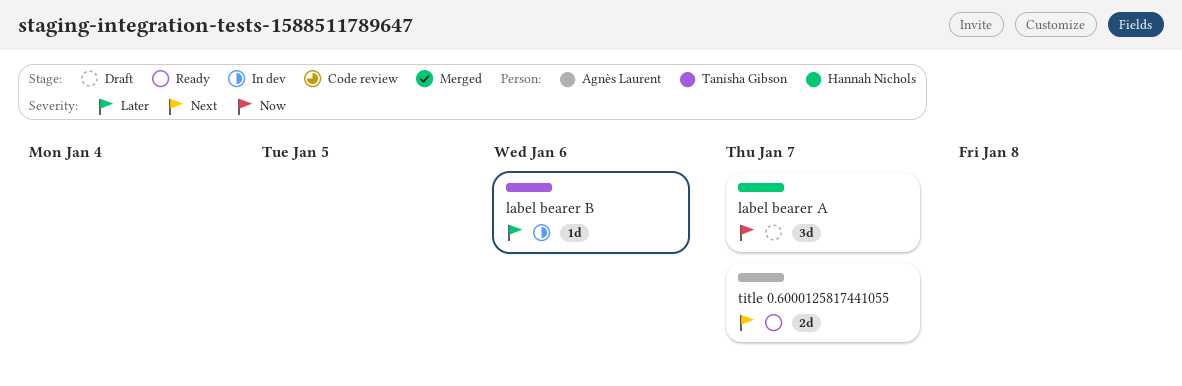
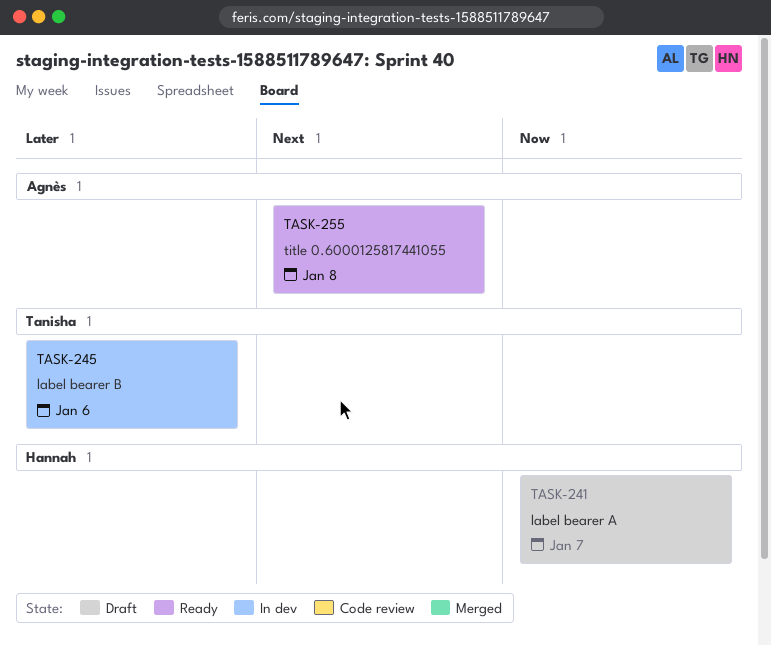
title 0.6000125817441055, due: Jan 7 -> Jan 8

